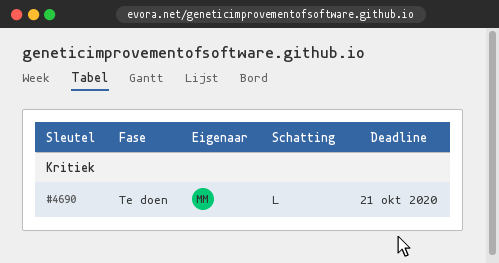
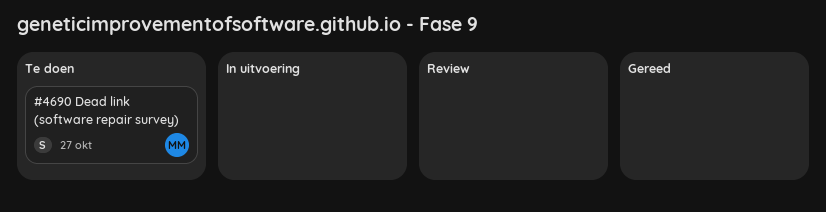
#4690, estimate: L -> S
#4690, due: Oct 21 -> Oct 27

